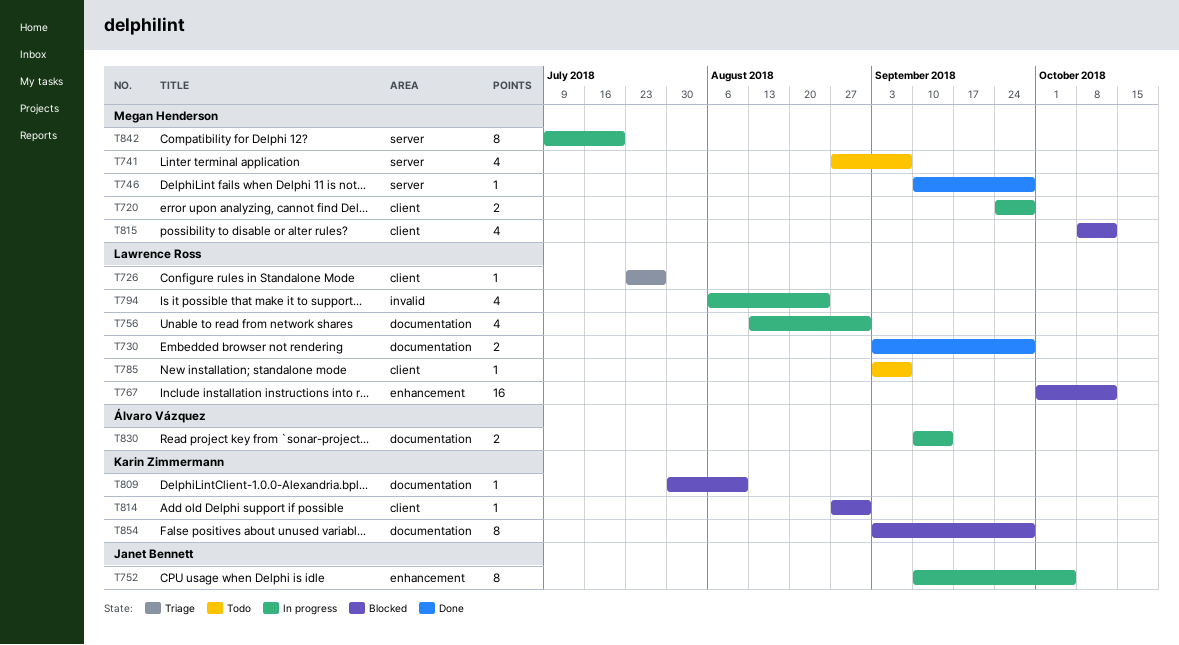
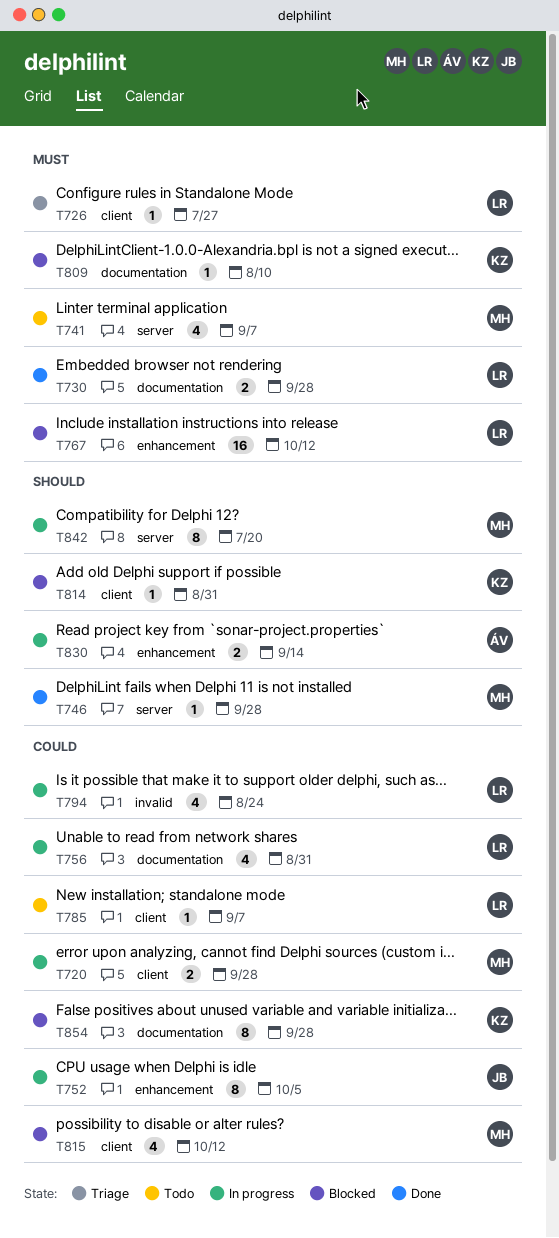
T830, label: documentation -> enhancement

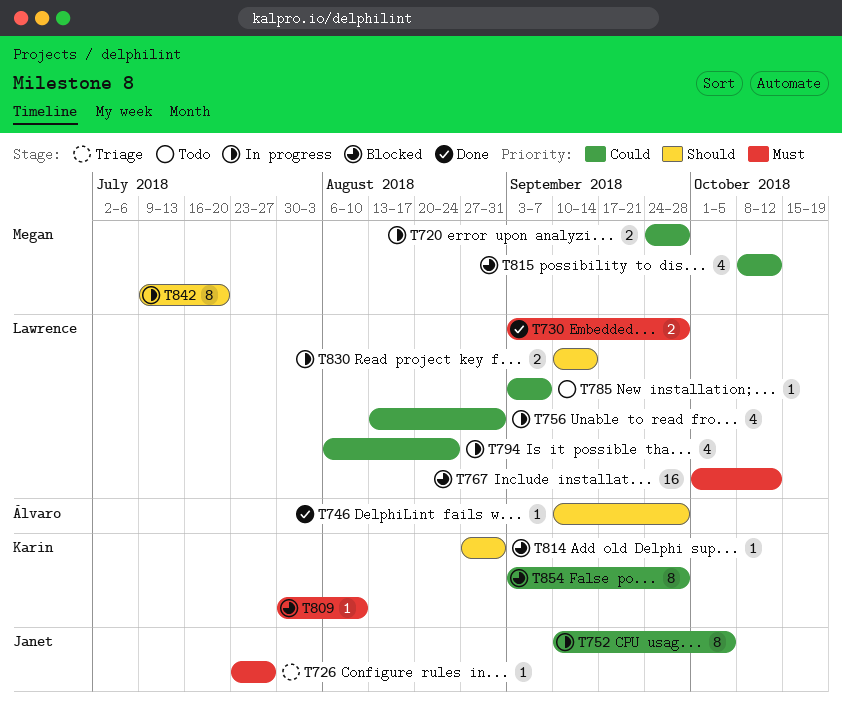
T726, owner: Lawrence -> Janet
T741: present -> none
T746, owner: Megan -> Álvaro
T830, owner: Álvaro -> Lawrence

